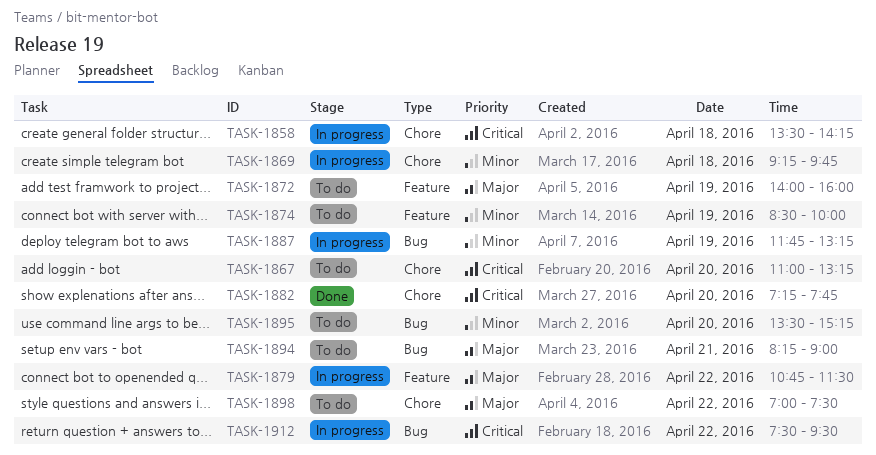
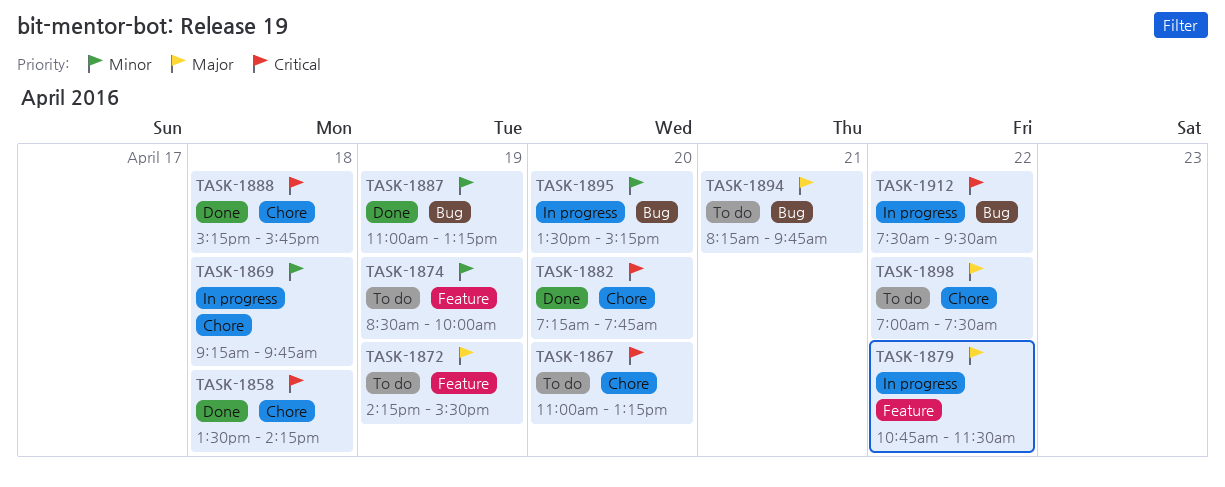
TASK-1858, status: In progress -> Done
TASK-1872, begins: 14:00 -> 14:15
TASK-1872, ends: 16:00 -> 15:30
TASK-1887, status: In progress -> Done
TASK-1887, begins: 11:45 -> 11:00
TASK-1888: none -> present
TASK-1894, ends: 09:00 -> 09:45
TASK-1895, status: To do -> In progress

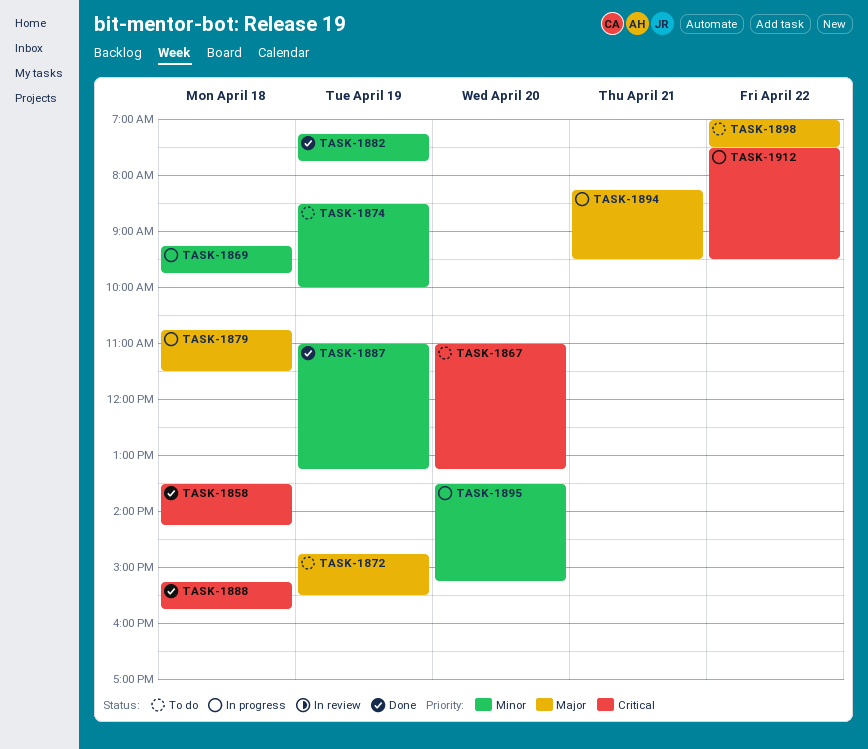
TASK-1872, begins: 14:15 -> 14:45
TASK-1879, day: Apr 22 -> Apr 18
TASK-1882, priority: Critical -> Minor
TASK-1882, day: Apr 20 -> Apr 19
TASK-1894, status: To do -> In progress
TASK-1894, ends: 09:45 -> 09:30

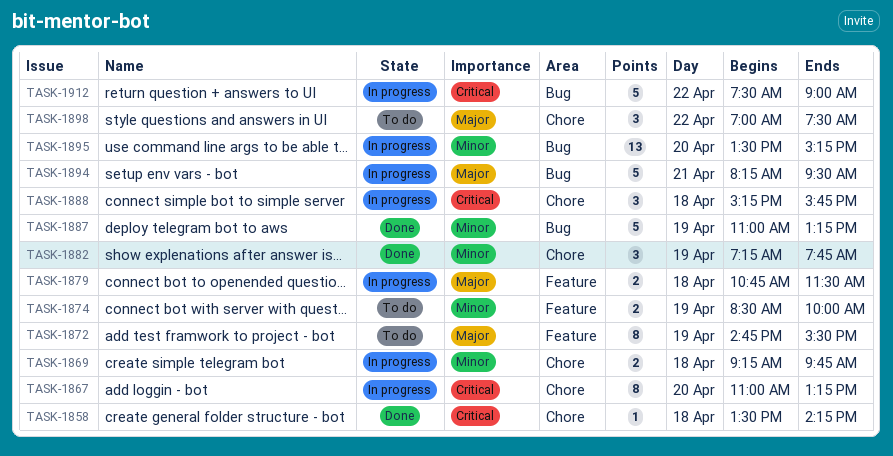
TASK-1867, status: To do -> In progress
TASK-1888, status: Done -> In progress
TASK-1912, ends: 09:30 -> 09:00

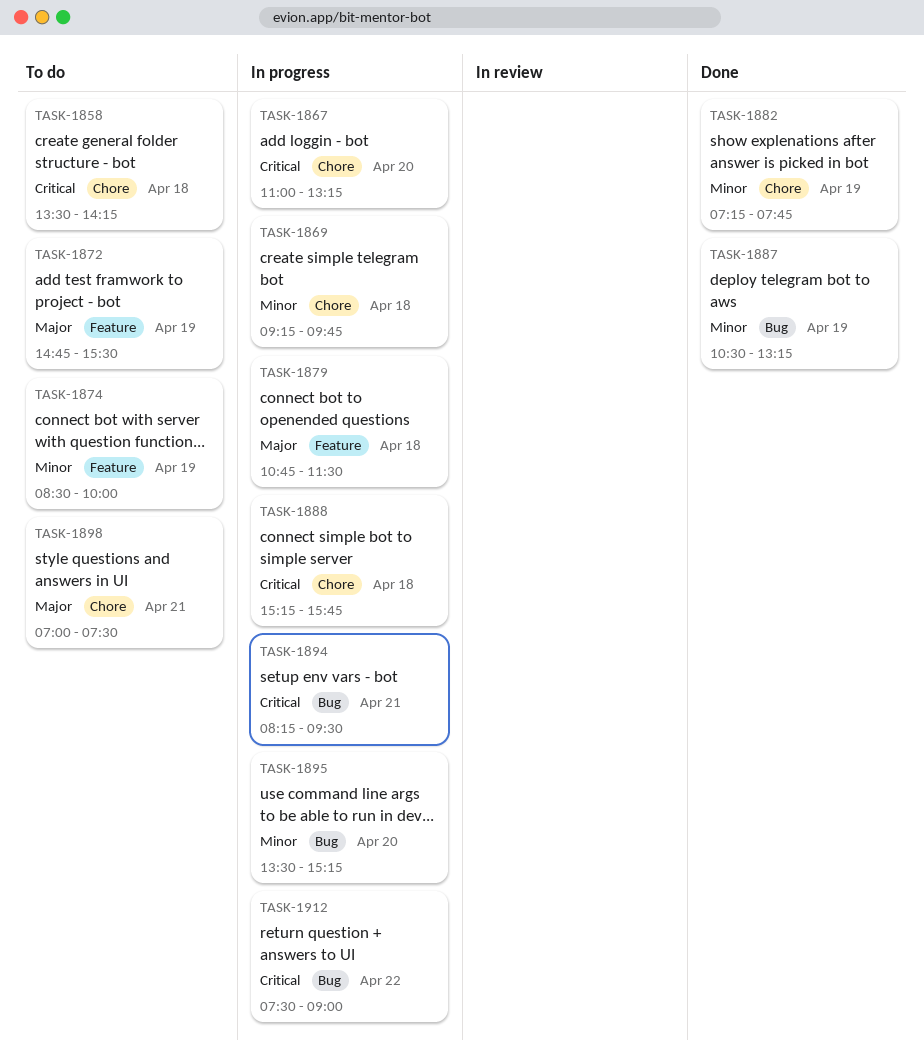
TASK-1858, status: Done -> To do
TASK-1887, begins: 11:00 -> 10:30
TASK-1894, priority: Major -> Critical
TASK-1898, day: Apr 22 -> Apr 21

